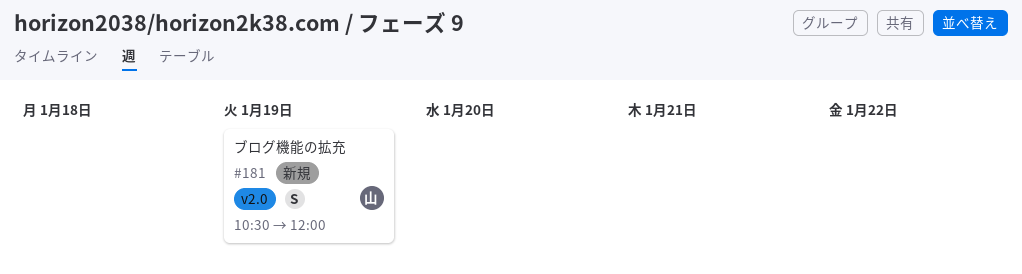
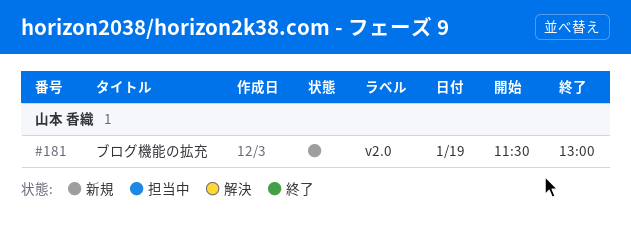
#181, begins: 10:30 -> 11:30
#181, ends: 12:00 -> 13:00

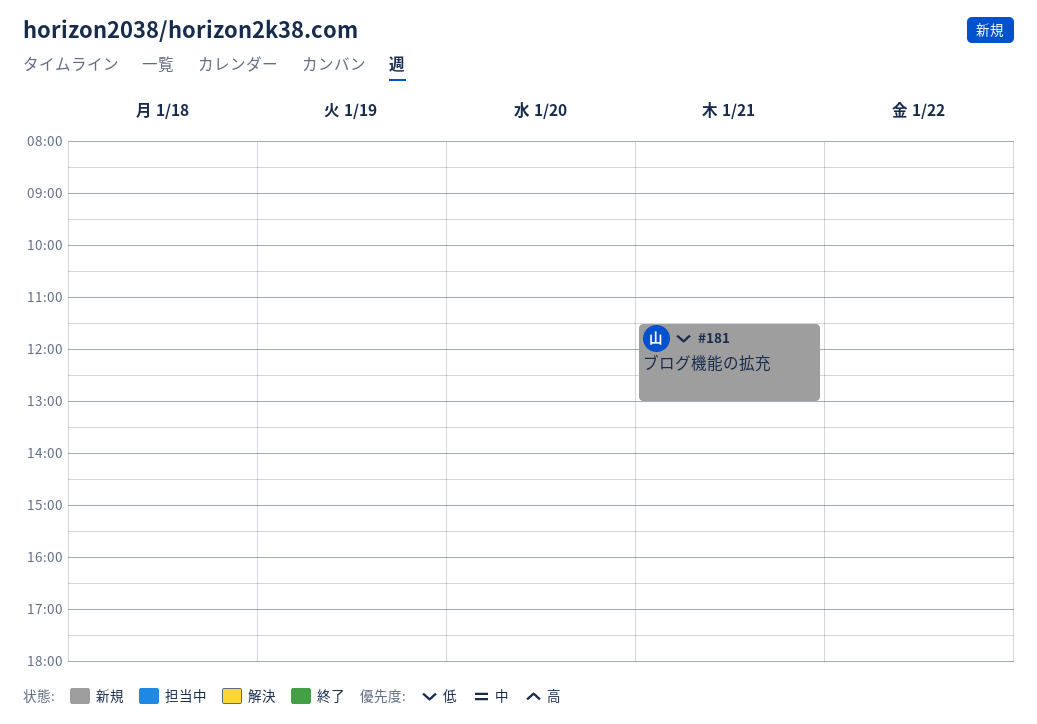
#181, day: Jan 19 -> Jan 21

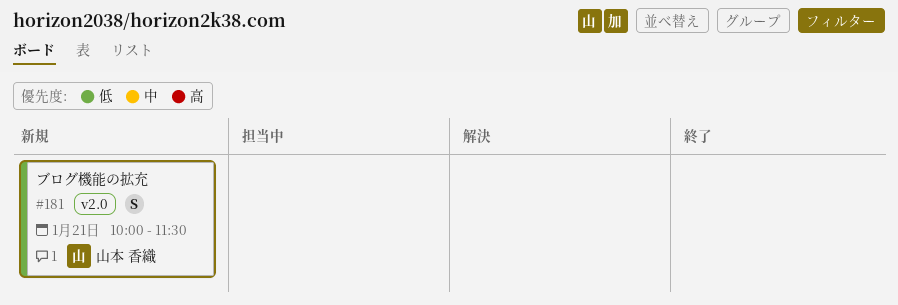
#181, begins: 11:30 -> 10:00
#181, ends: 13:00 -> 11:30

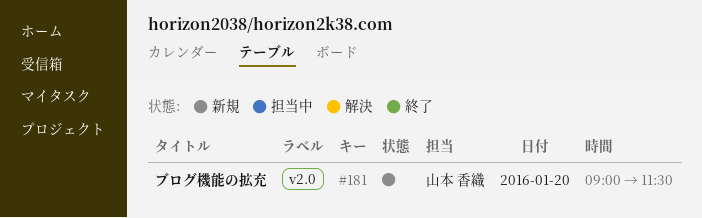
#181, day: Jan 21 -> Jan 20
#181, begins: 10:00 -> 09:00

